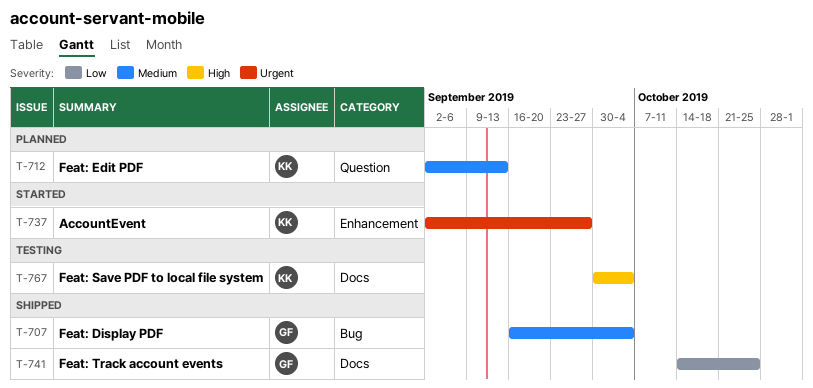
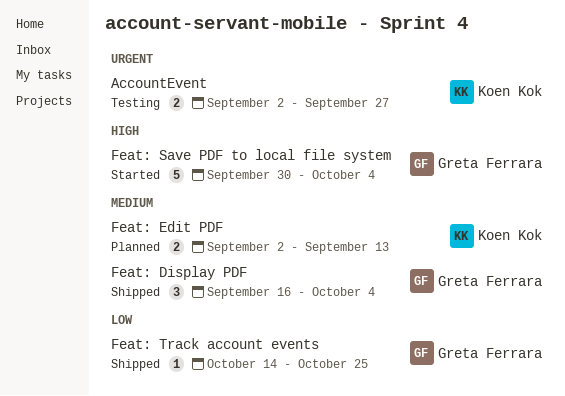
AccountEvent, status: Started -> Testing
Feat: Save PDF to local file system, status: Testing -> Started
Feat: Save PDF to local file system, owner: Koen Kok -> Greta Ferrara

